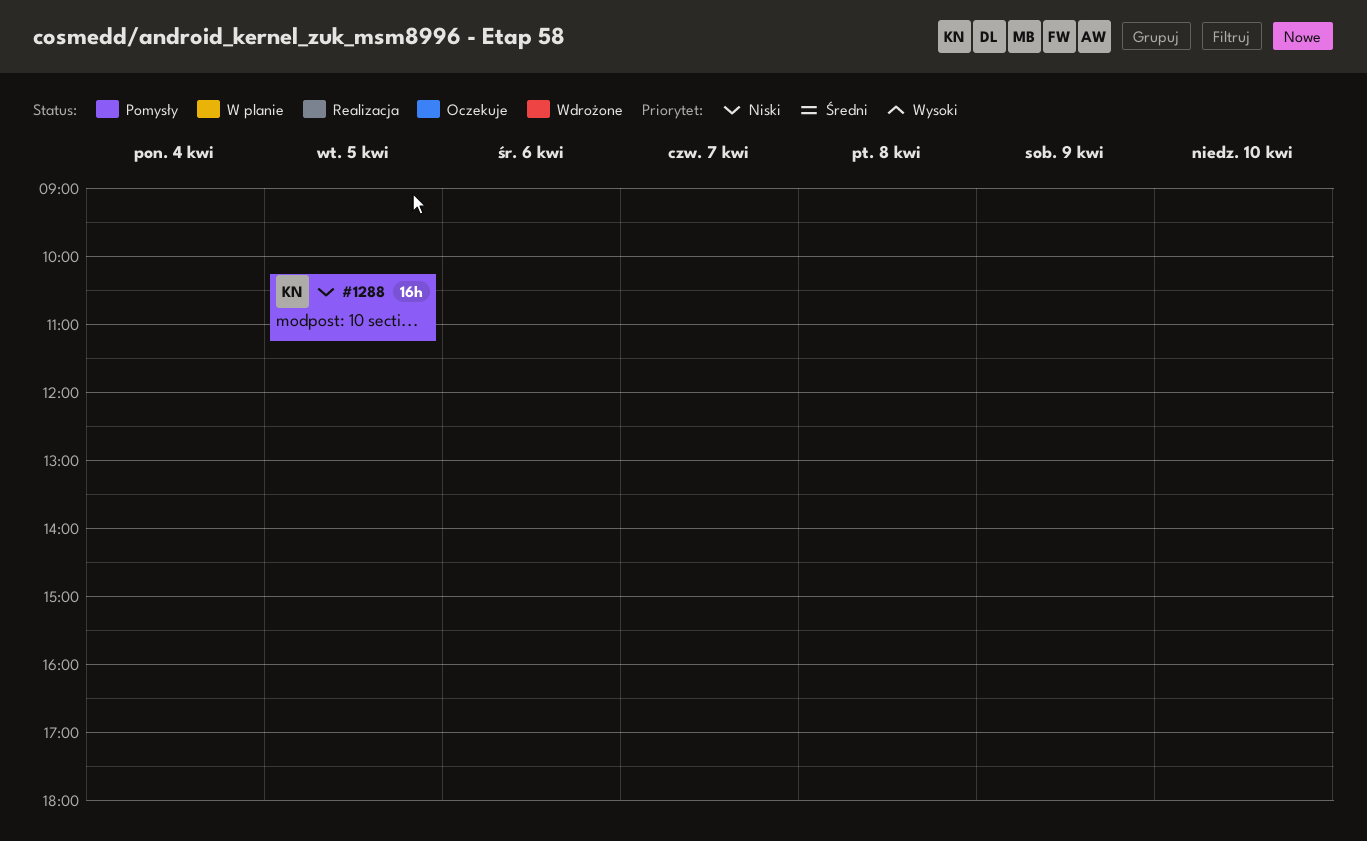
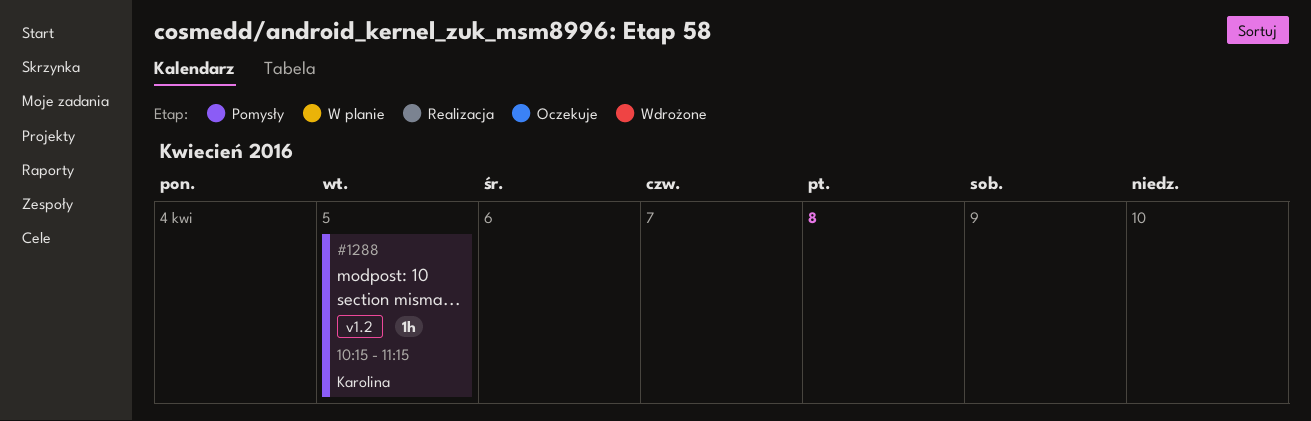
#1288, estimate: 16h -> 1h

